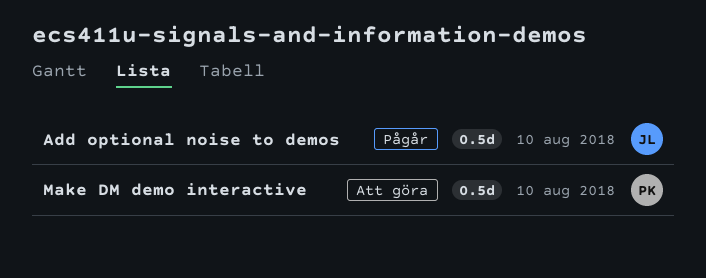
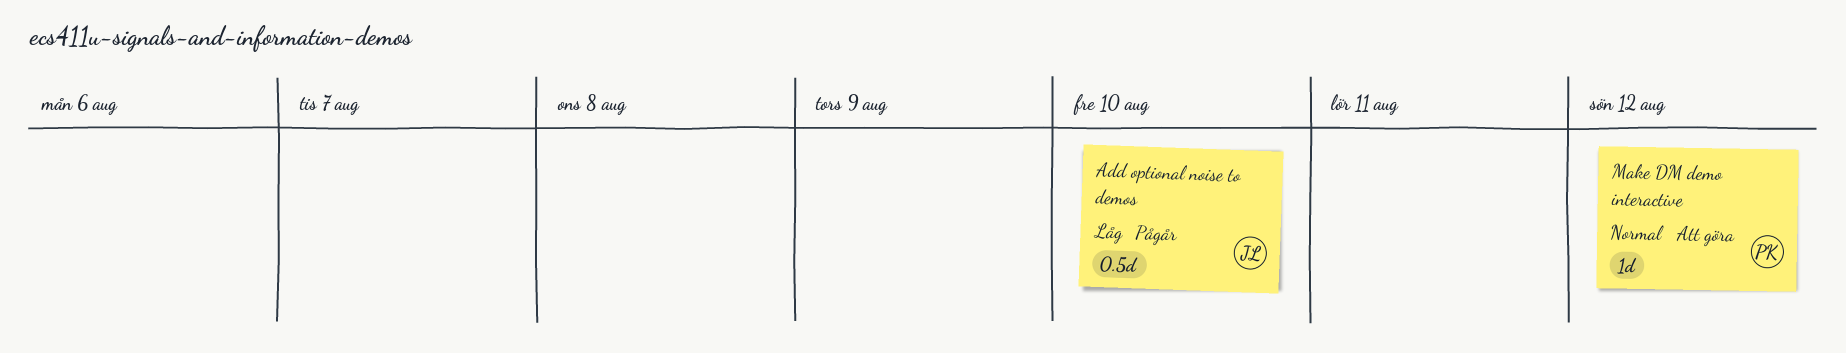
Make DM demo interactive, estimate: 0.5d -> 1d
Make DM demo interactive, due: Aug 10 -> Aug 12

